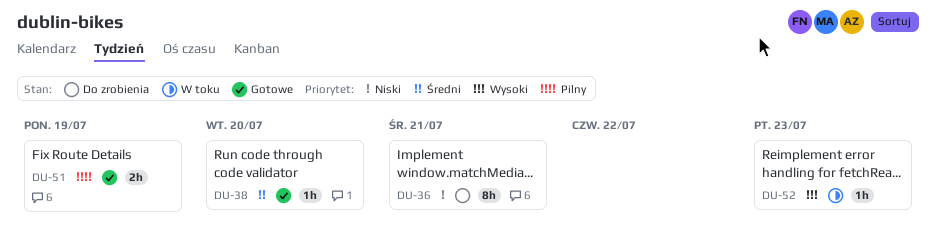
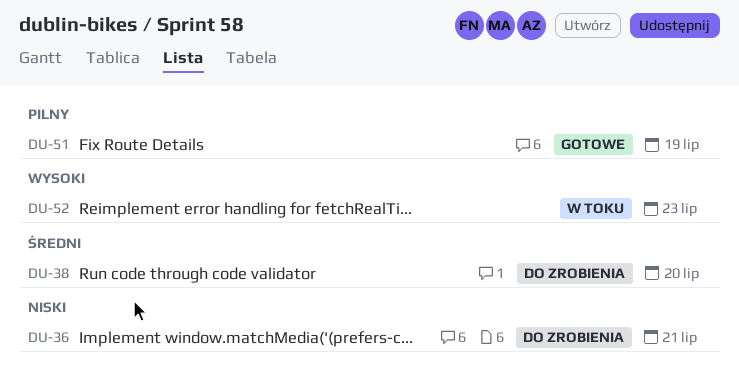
DU-38, status: Gotowe -> Do zrobienia

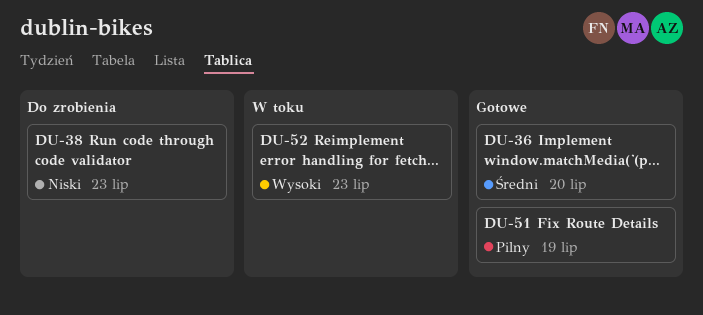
DU-36, status: Do zrobienia -> Gotowe
DU-36, priority: Niski -> Średni
DU-36, due: Jul 21 -> Jul 20
DU-38, priority: Średni -> Niski
DU-38, due: Jul 20 -> Jul 23

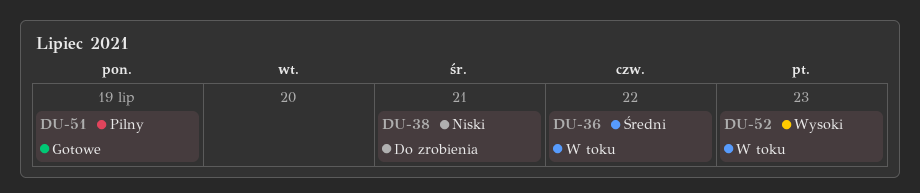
DU-36, status: Gotowe -> W toku
DU-36, due: Jul 20 -> Jul 22
DU-38, due: Jul 23 -> Jul 21

